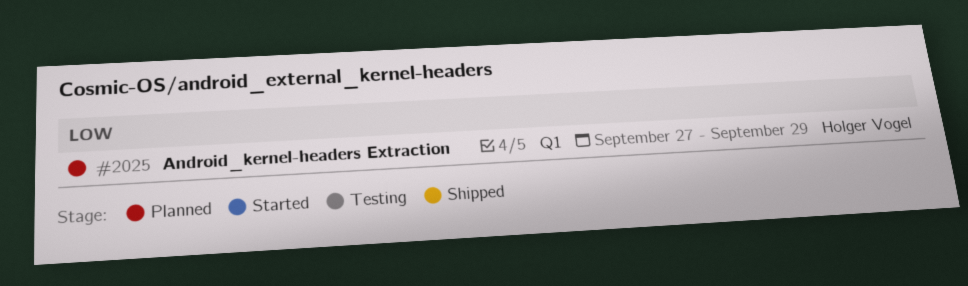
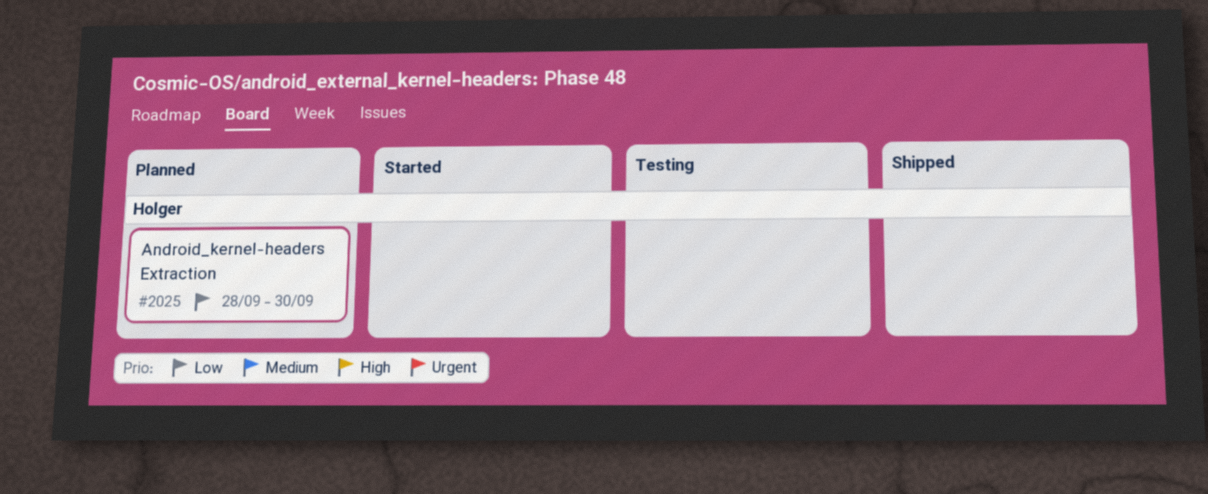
#2025, start: Sep 27 -> Sep 28
#2025, due: Sep 29 -> Sep 30

